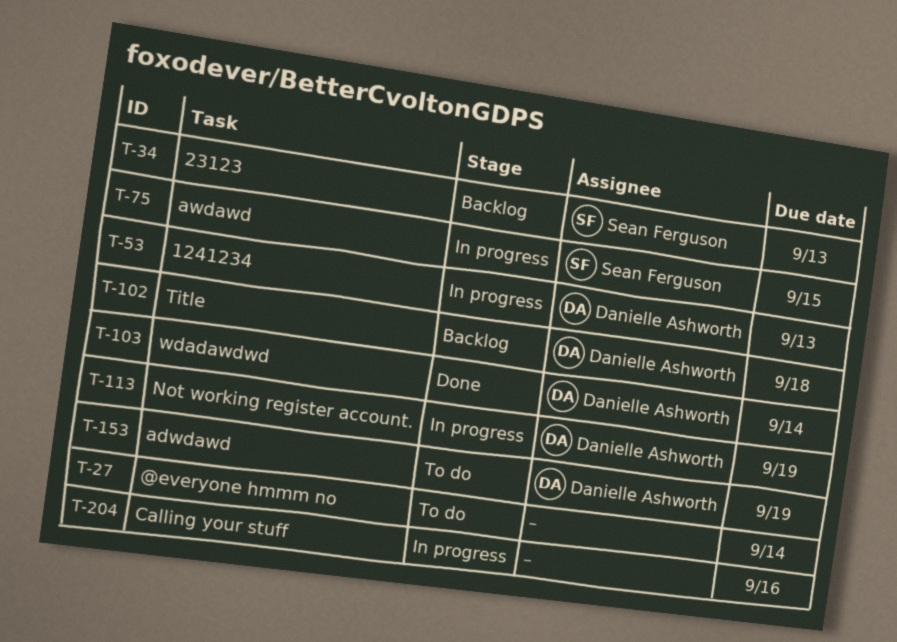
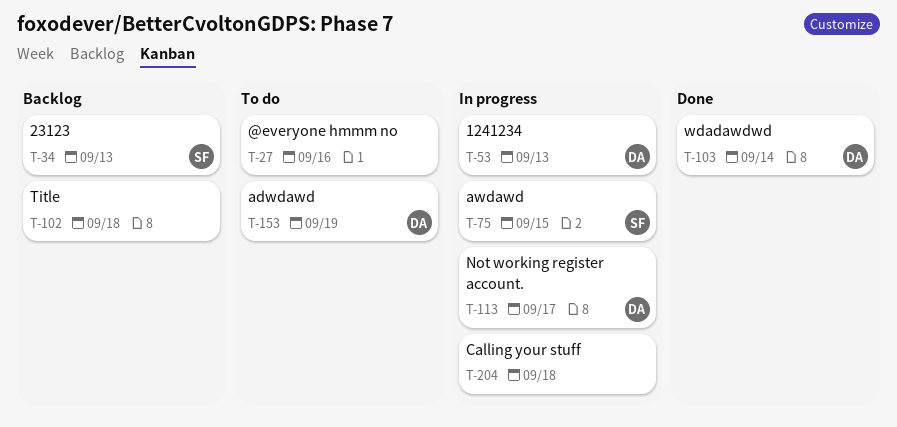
T-27, due: Sep 14 -> Sep 16
T-102, owner: Danielle Ashworth -> none
T-113, due: Sep 19 -> Sep 17
T-204, due: Sep 16 -> Sep 18

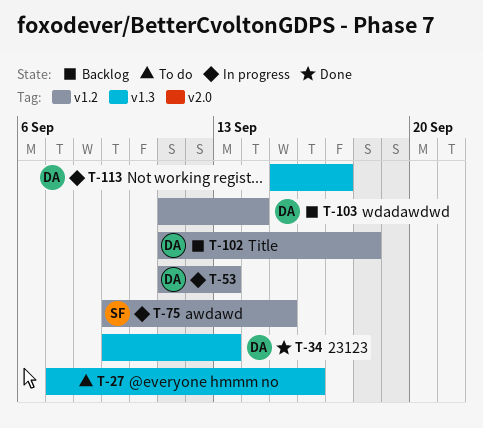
T-34, status: Backlog -> Done
T-34, owner: SF -> DA
T-102, owner: none -> DA
T-103, status: Done -> Backlog
T-153: present -> none
T-204: present -> none

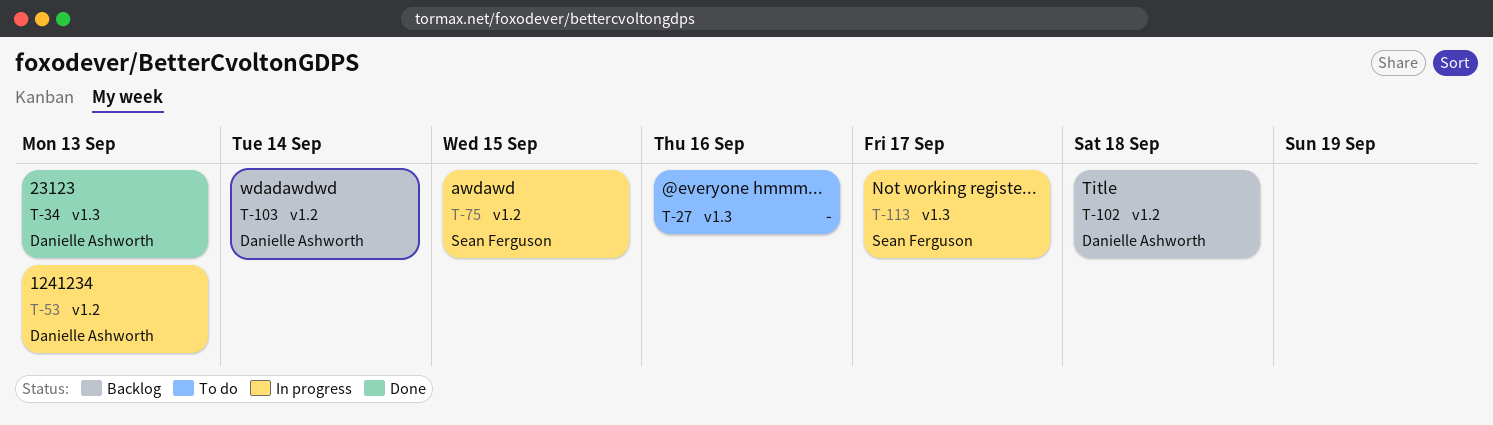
T-113, owner: Danielle Ashworth -> Sean Ferguson

